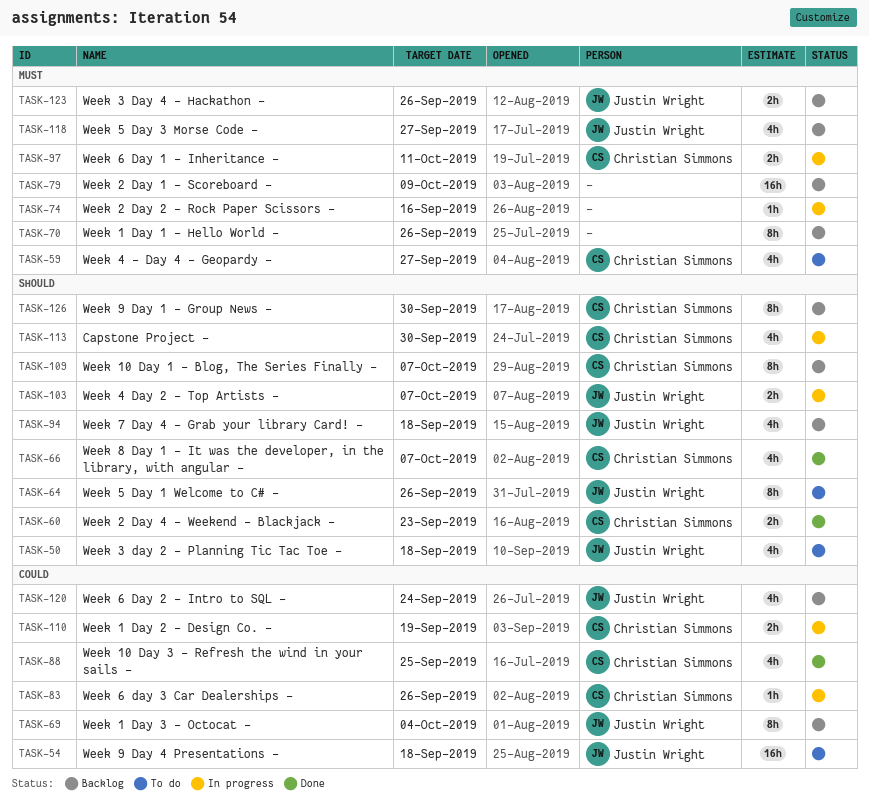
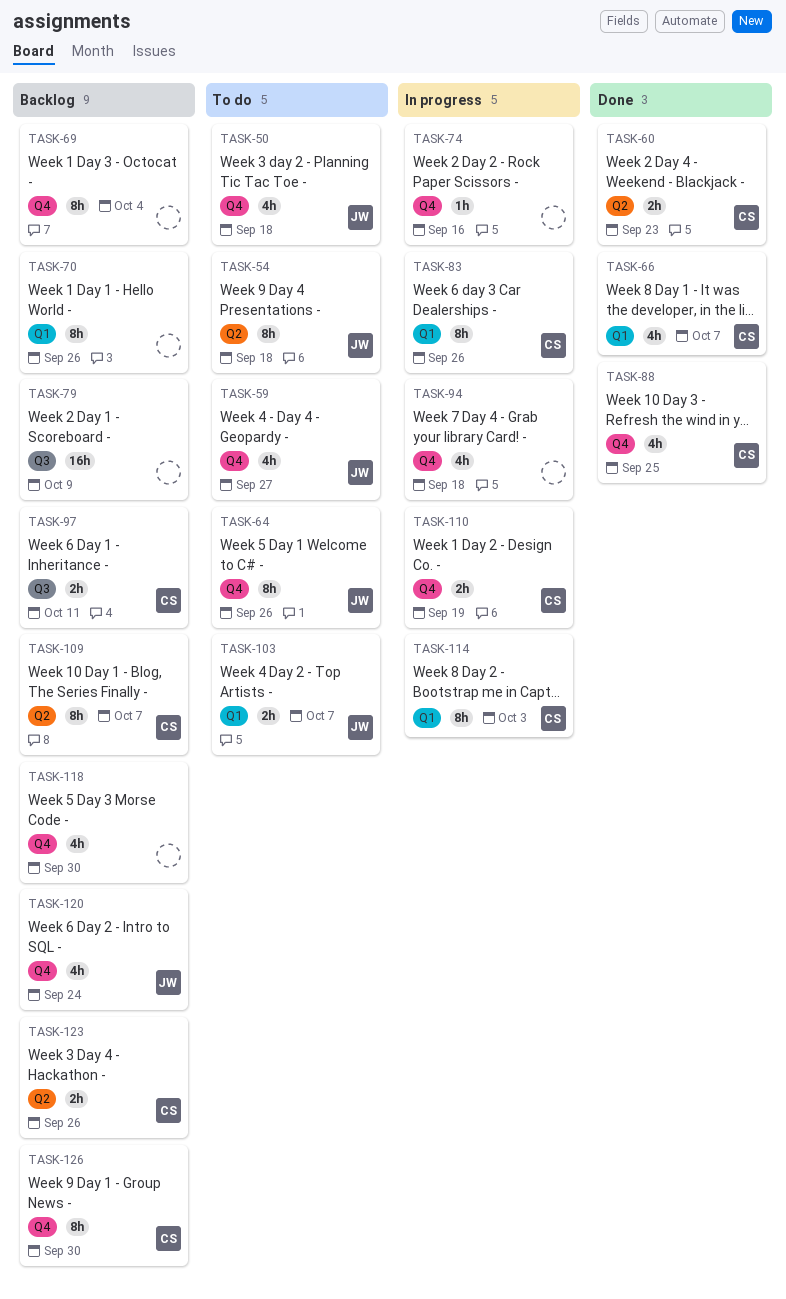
TASK-54, estimate: 16h -> 8h
TASK-59, owner: Christian Simmons -> Justin Wright
TASK-69, owner: Justin Wright -> none
TASK-83, estimate: 1h -> 8h
TASK-94, status: Backlog -> In progress
TASK-94, owner: Justin Wright -> none
TASK-97, status: In progress -> Backlog
TASK-103, status: In progress -> To do
TASK-113: present -> none
TASK-114: none -> present
TASK-118, owner: Justin Wright -> none
TASK-118, due: Sep 27 -> Sep 30
TASK-123, owner: Justin Wright -> Christian Simmons

